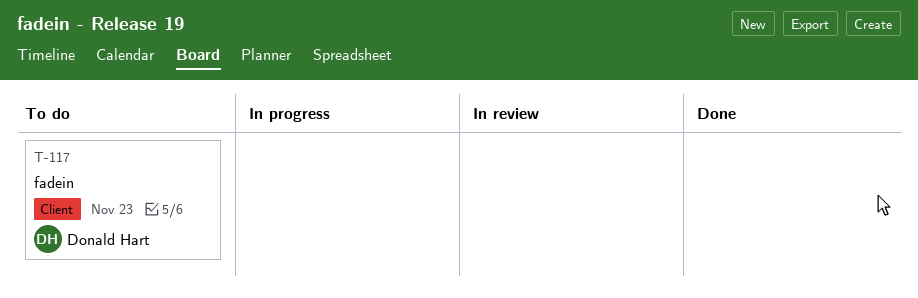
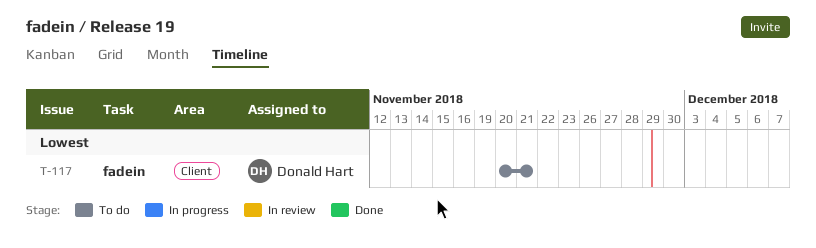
T-117, due: Nov 23 -> Nov 21

